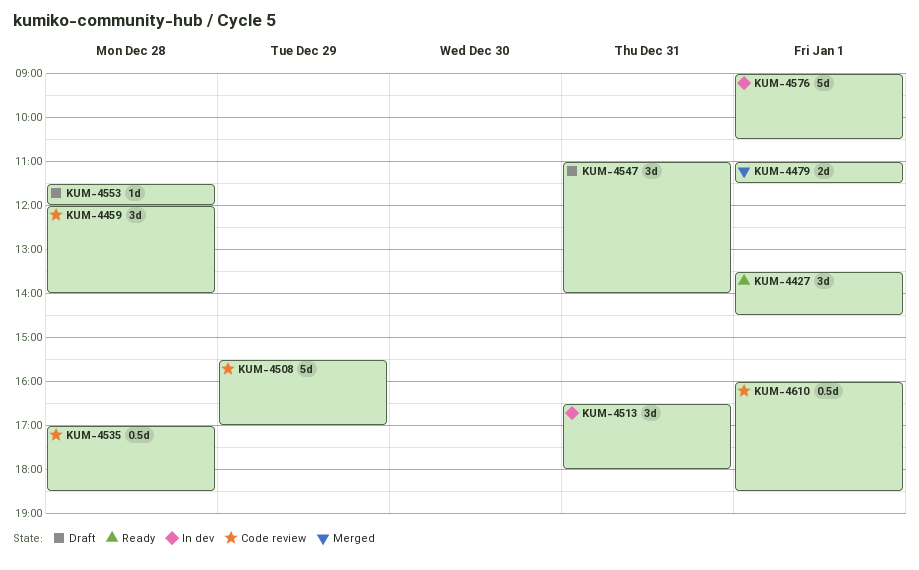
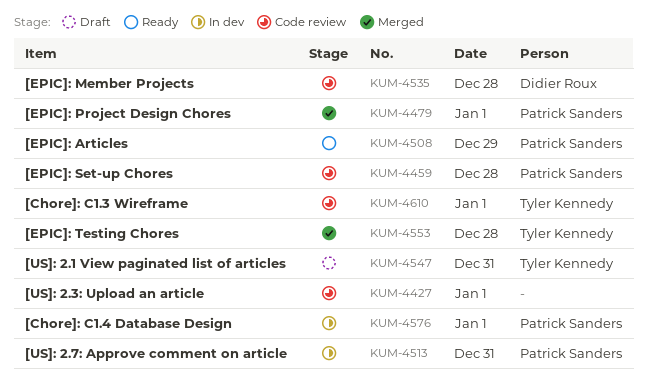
KUM-4427, status: Ready -> Code review
KUM-4508, status: Code review -> Ready
KUM-4553, status: Draft -> Merged

